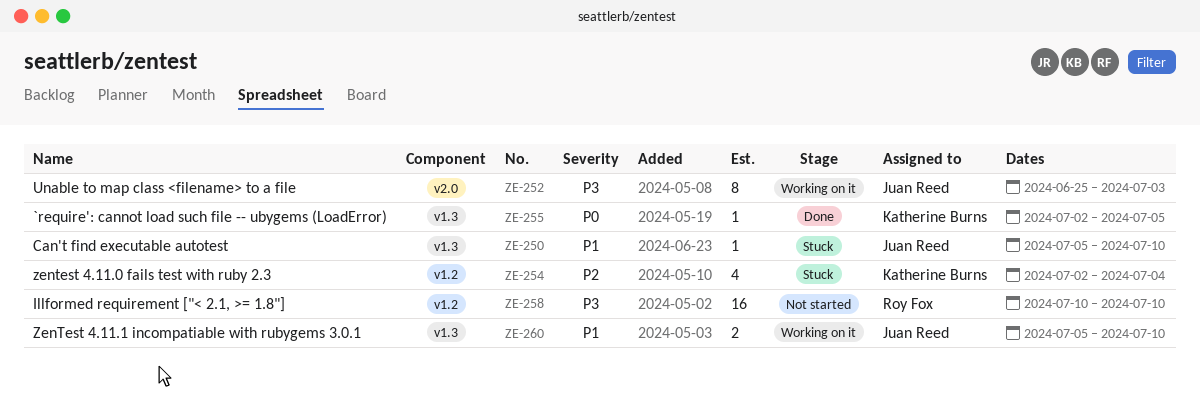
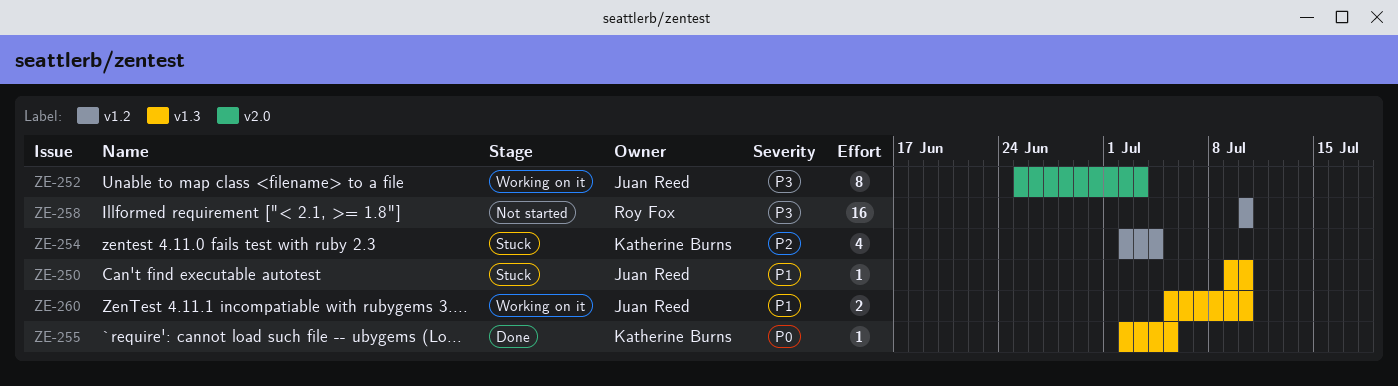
ZE-250, start: Jul 5 -> Jul 9

